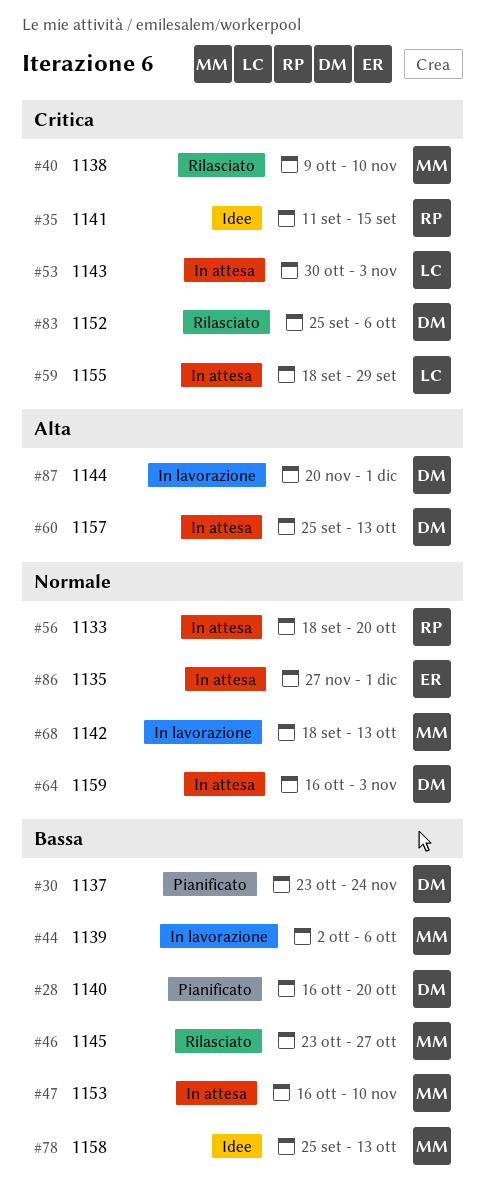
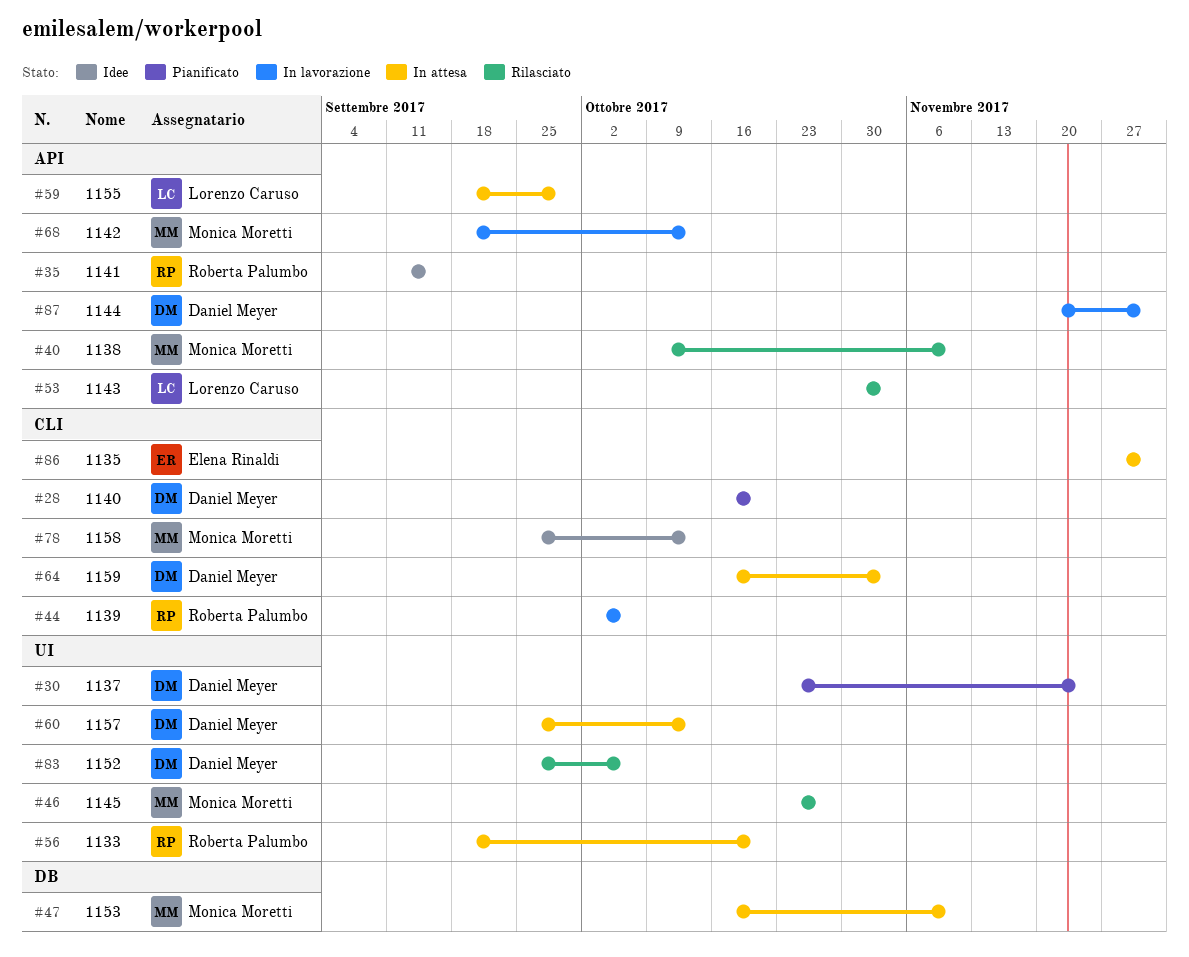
#44, owner: Monica Moretti -> Roberta Palumbo
#53, status: In attesa -> Rilasciato

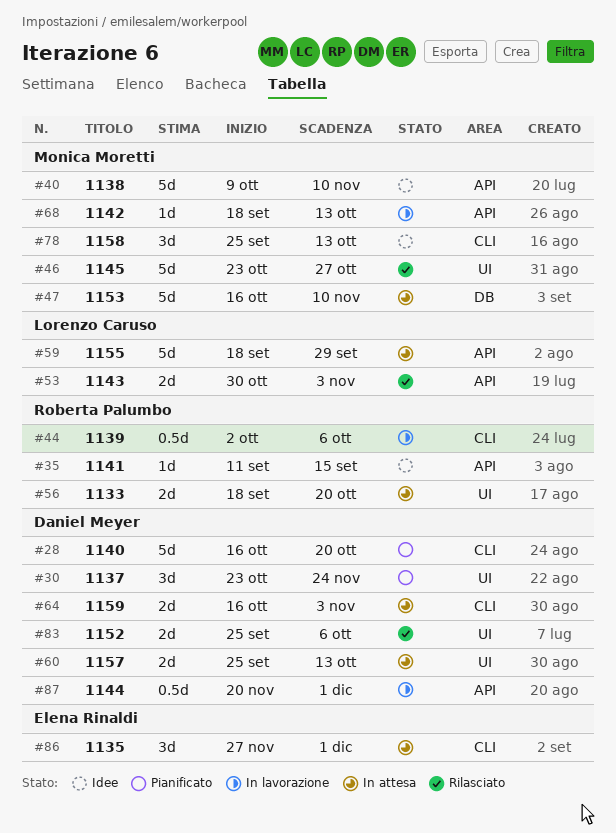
#40, status: Rilasciato -> Idee

